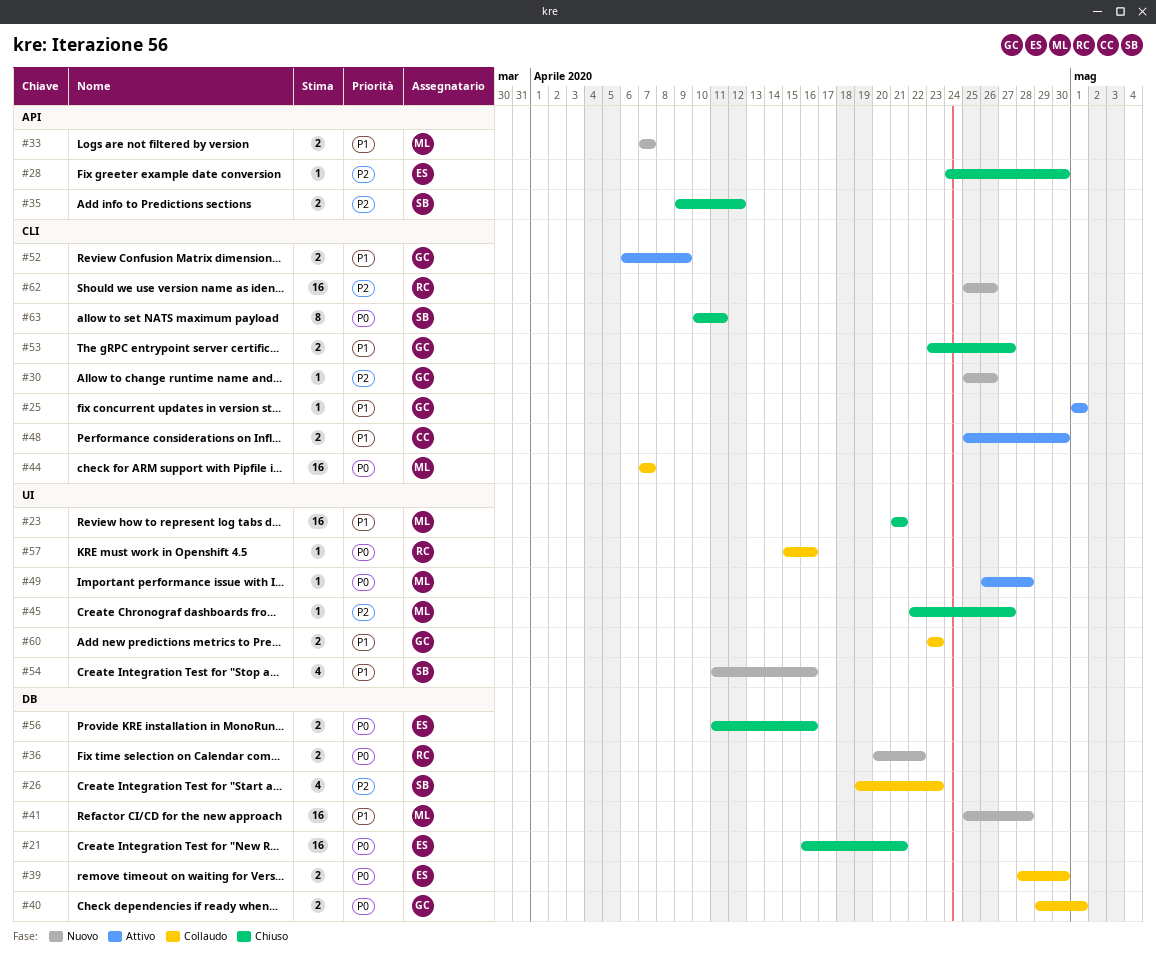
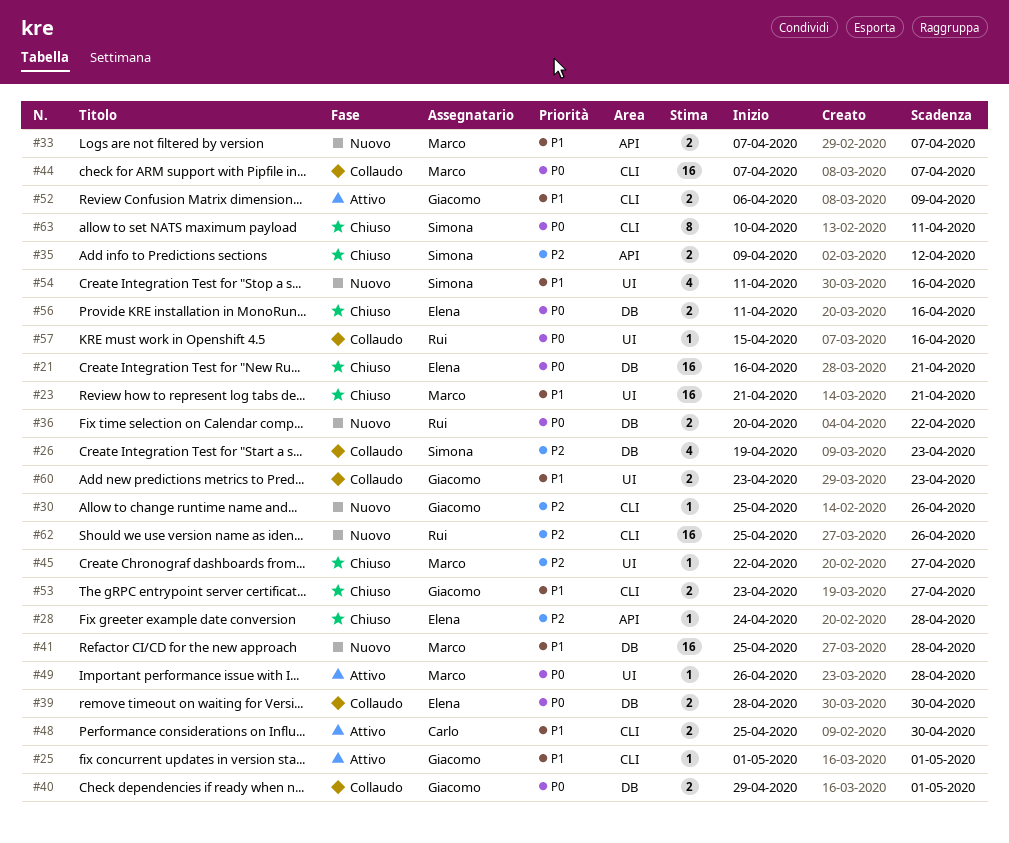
#28, due: Apr 30 -> Apr 28

